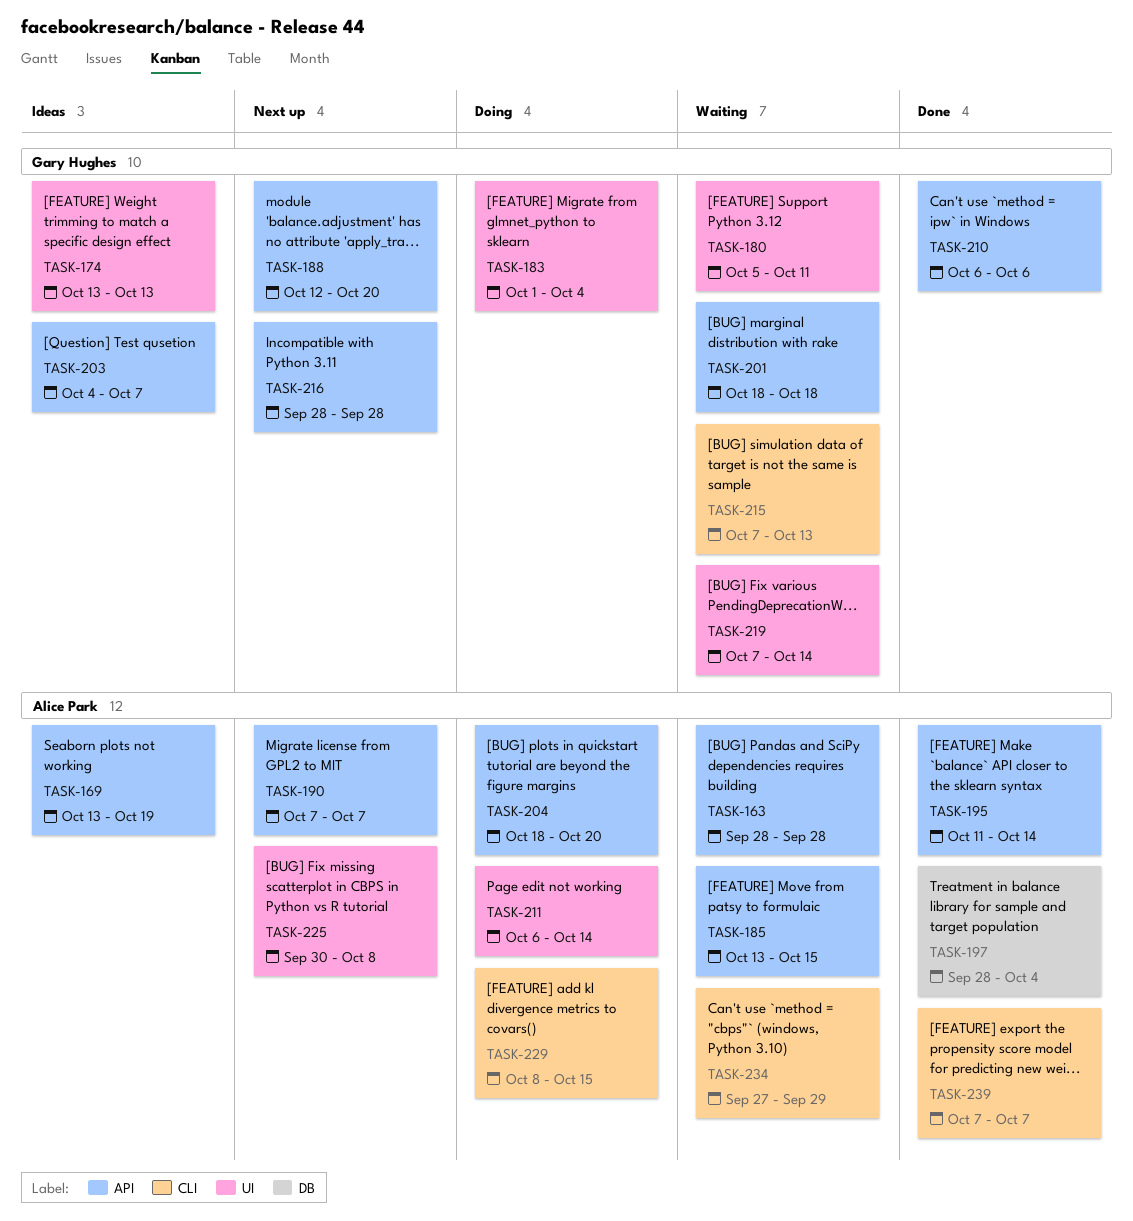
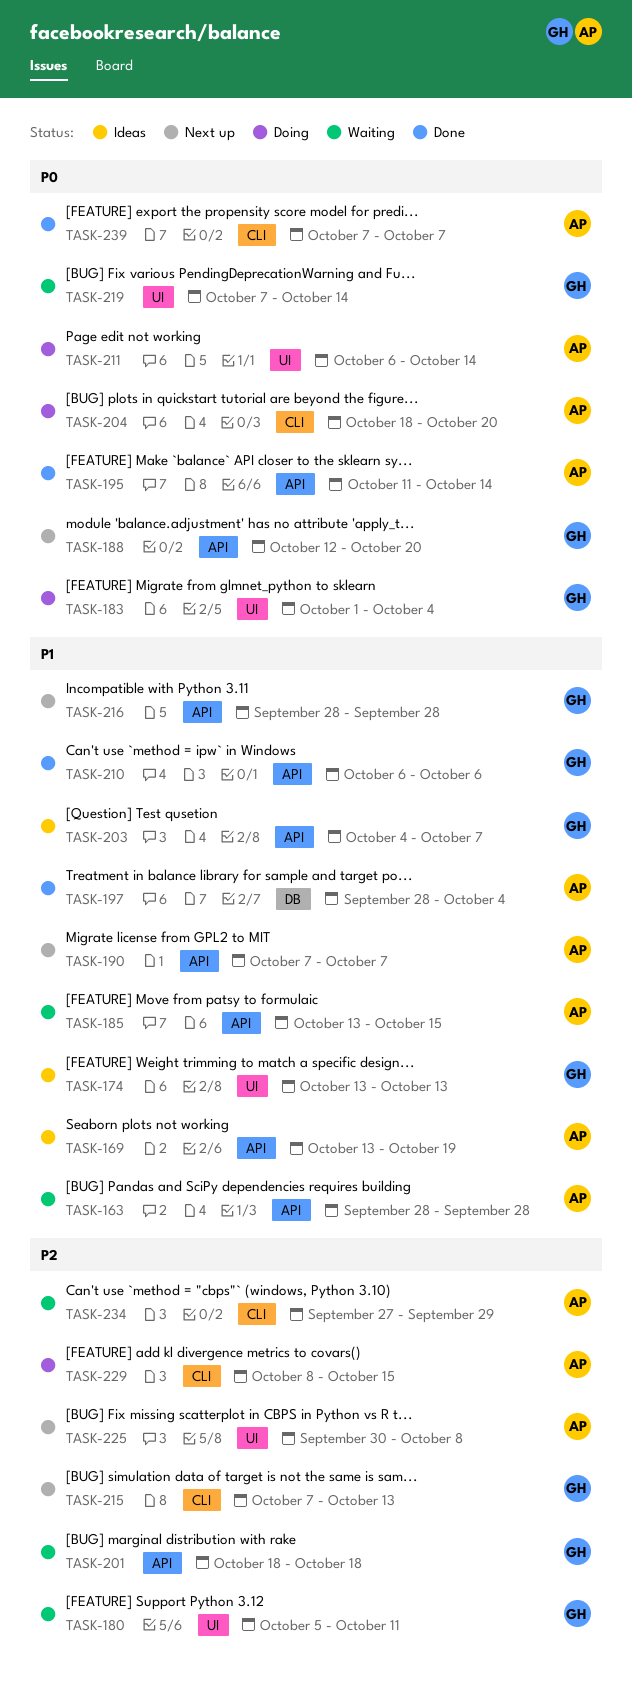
TASK-204, label: API -> CLI
TASK-215, status: Waiting -> Next up

